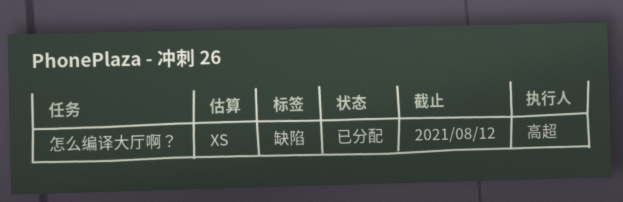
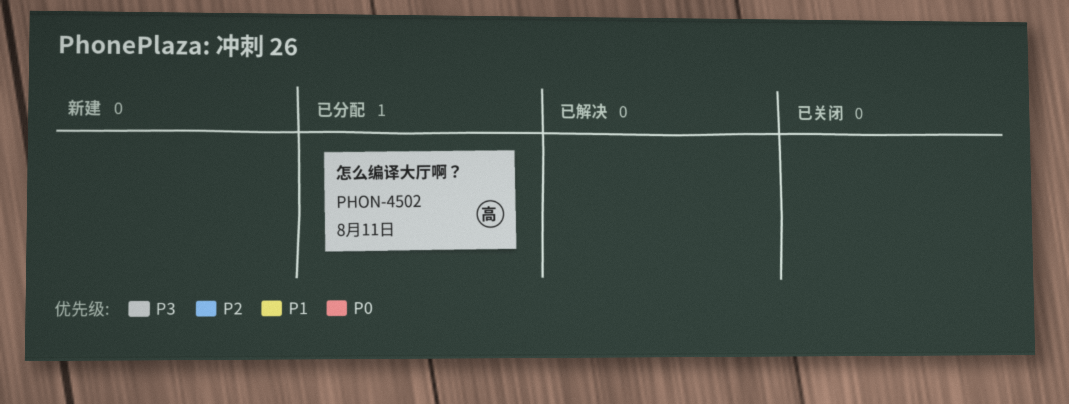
怎么编译大厅啊？, due: Aug 12 -> Aug 11

